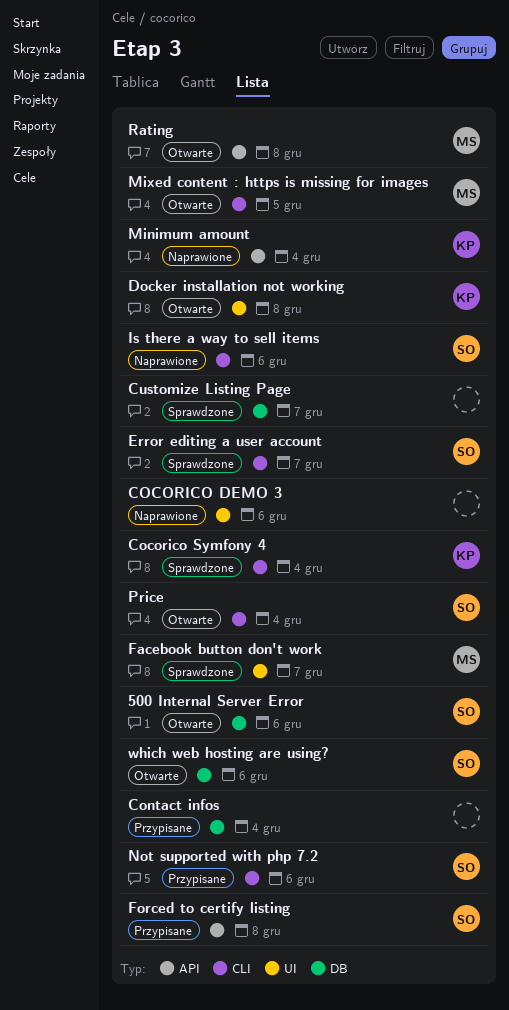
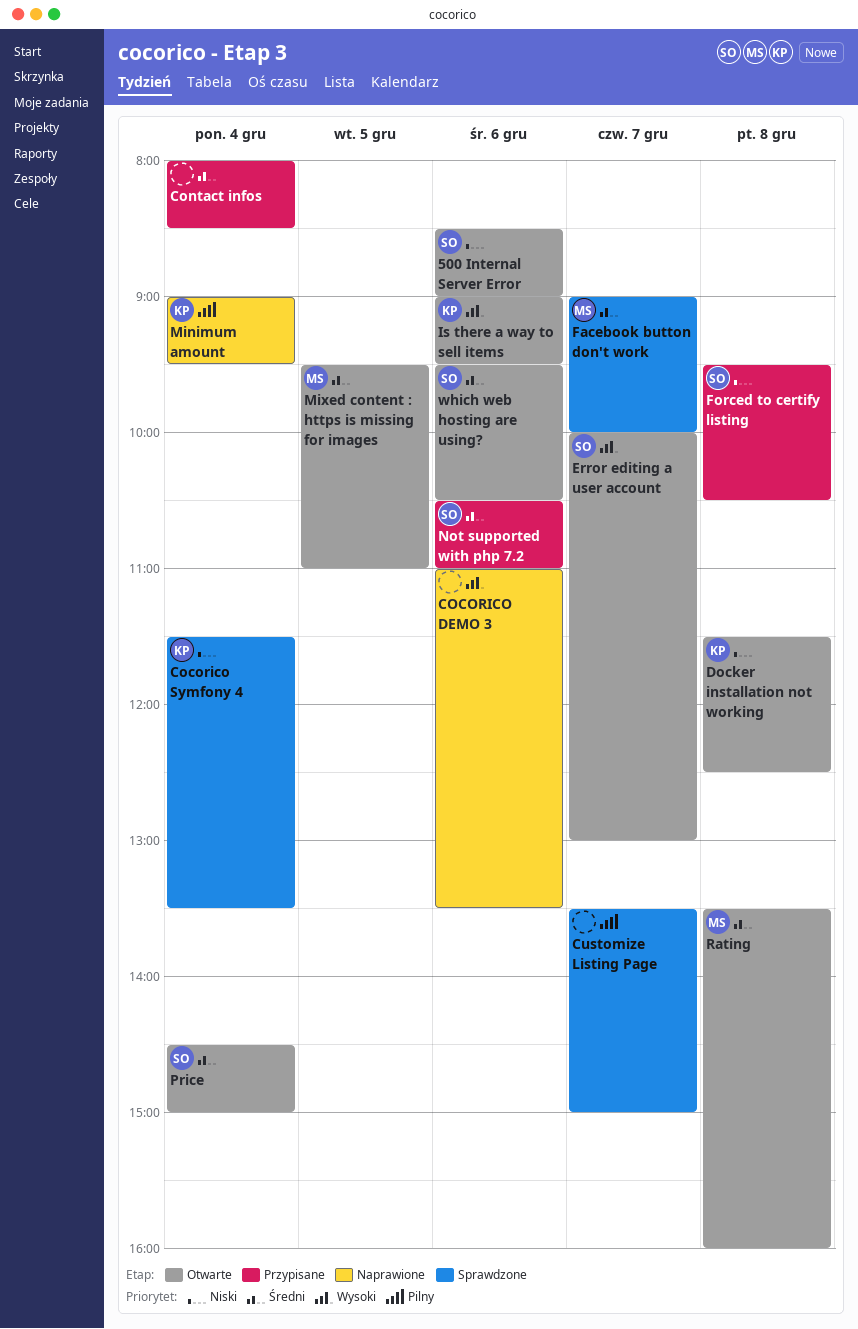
Error editing a user account, status: Sprawdzone -> Otwarte
Is there a way to sell items, status: Naprawione -> Otwarte
Is there a way to sell items, owner: SO -> KP

